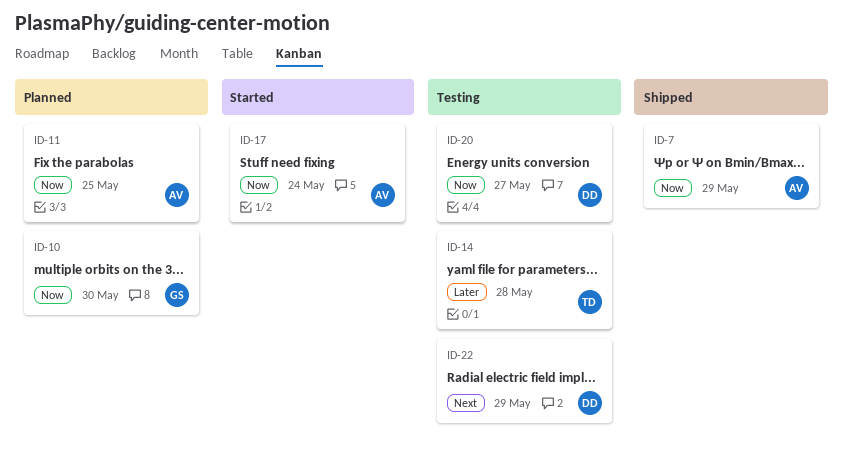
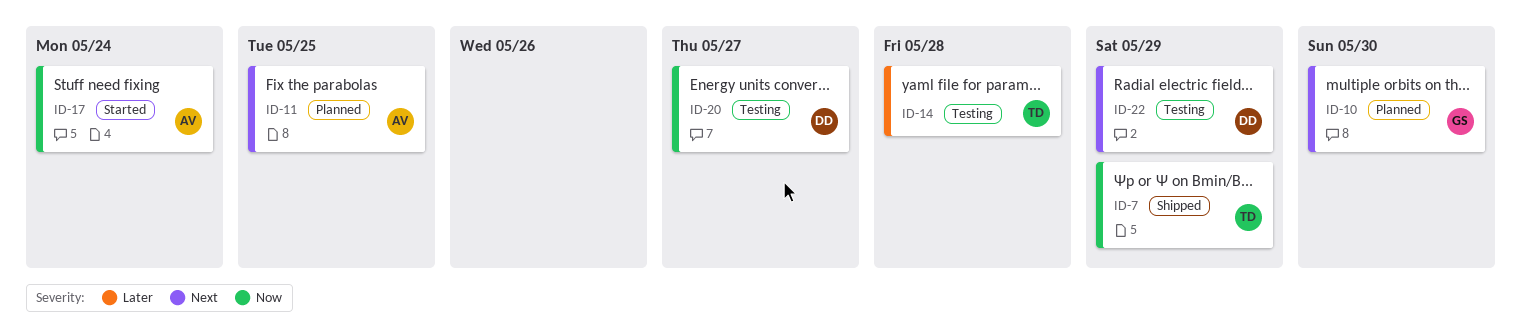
ID-7, owner: AV -> TD
ID-10, priority: Now -> Next
ID-11, priority: Now -> Next

